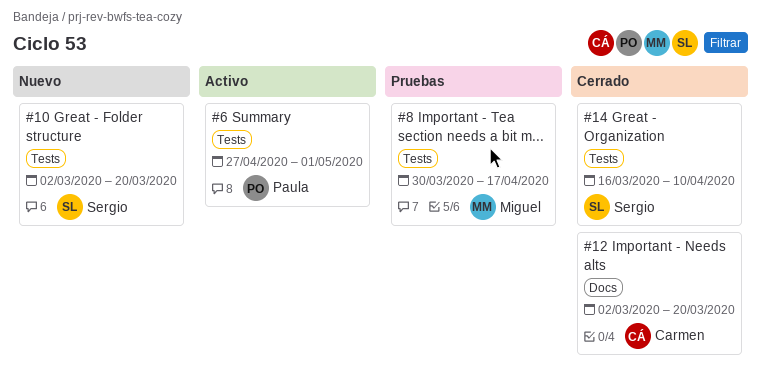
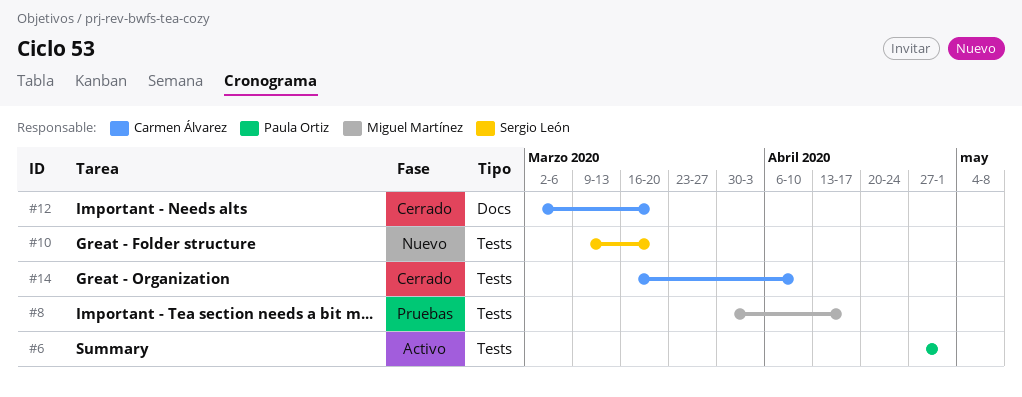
#10, start: Mar 2 -> Mar 9
#14, owner: Sergio León -> Carmen Álvarez

